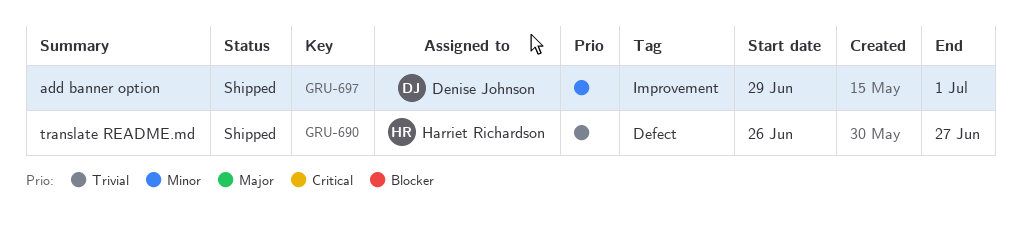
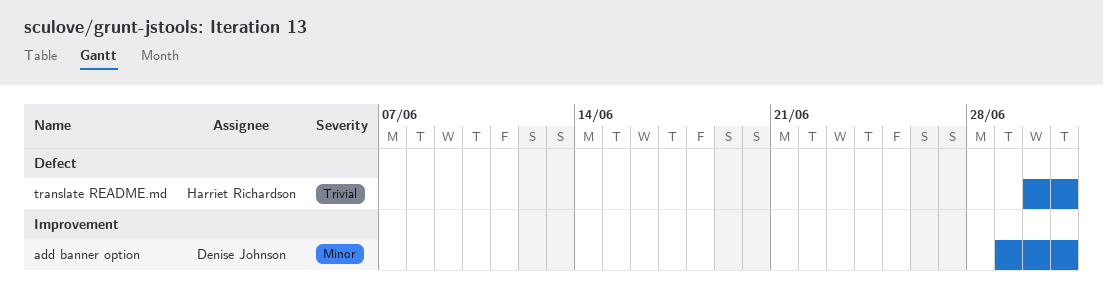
translate README.md, start: Jun 26 -> Jun 30
translate README.md, due: Jun 27 -> Jul 1

